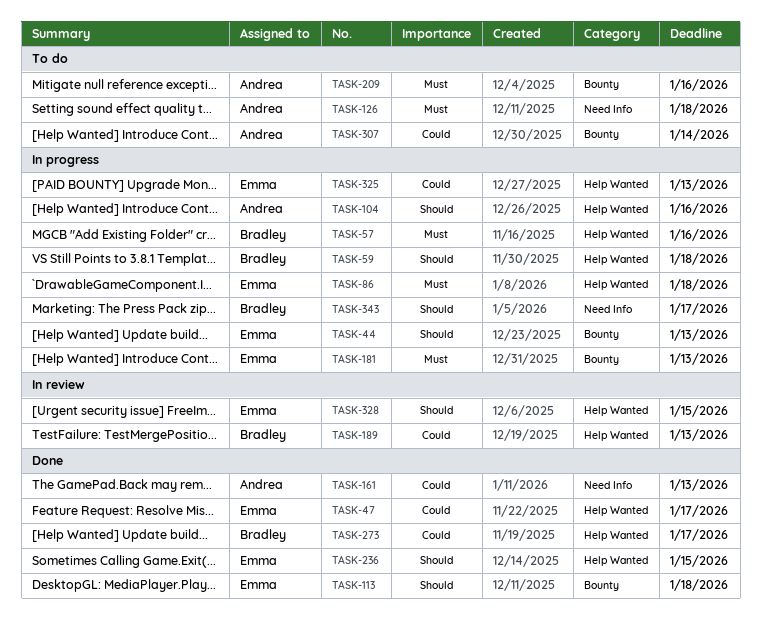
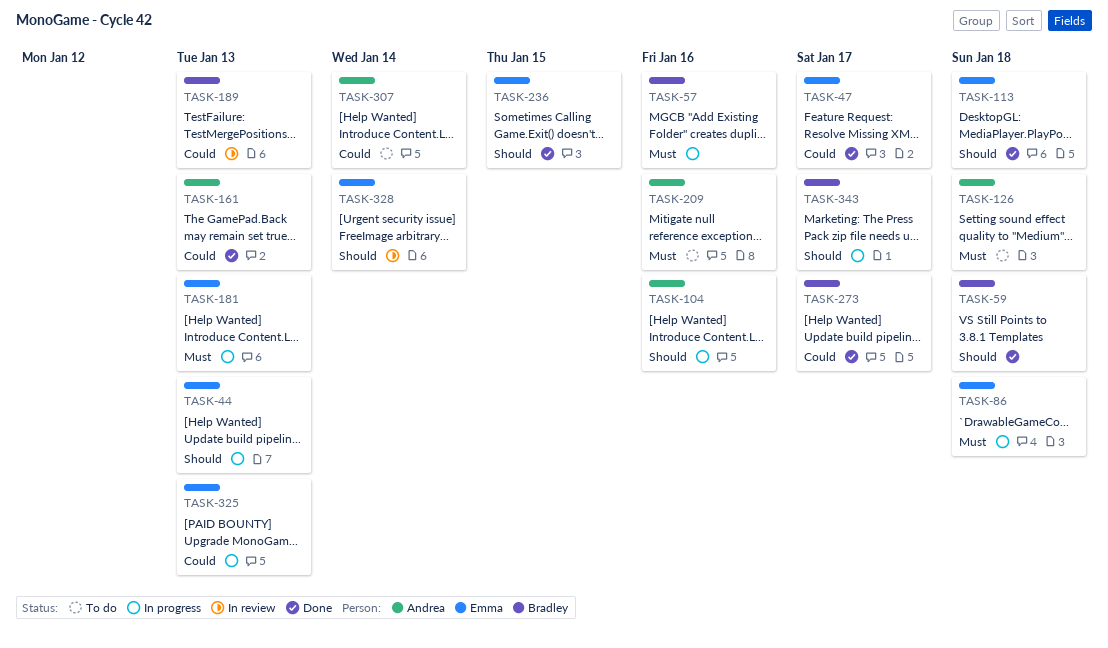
TASK-59, status: In progress -> Done
TASK-328, due: Jan 15 -> Jan 14

